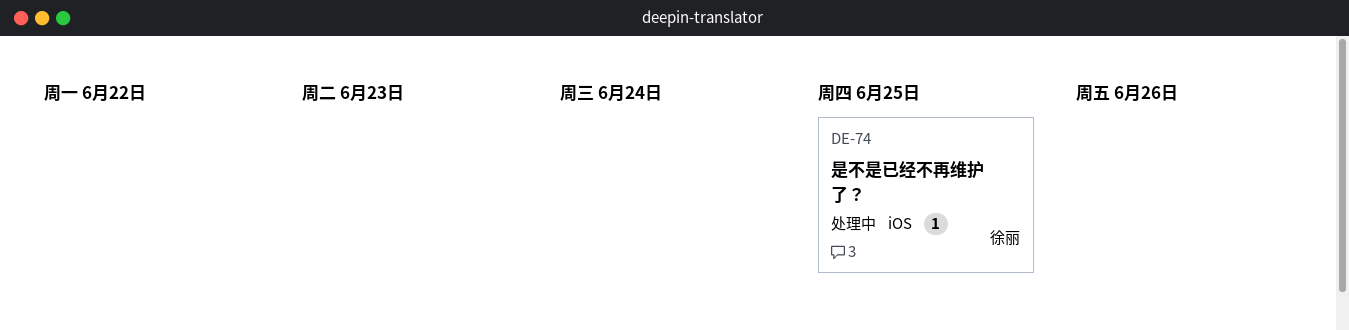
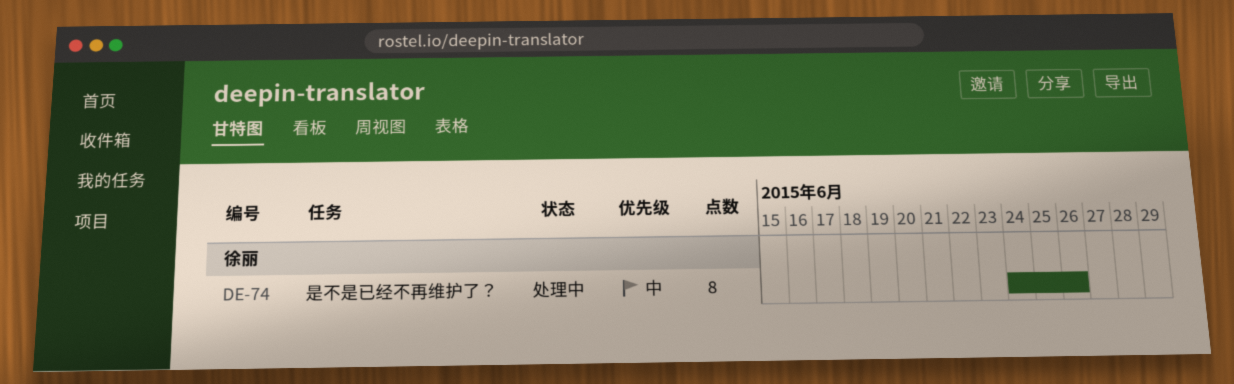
DE-74, estimate: 1 -> 8
DE-74, due: Jun 25 -> Jun 26

